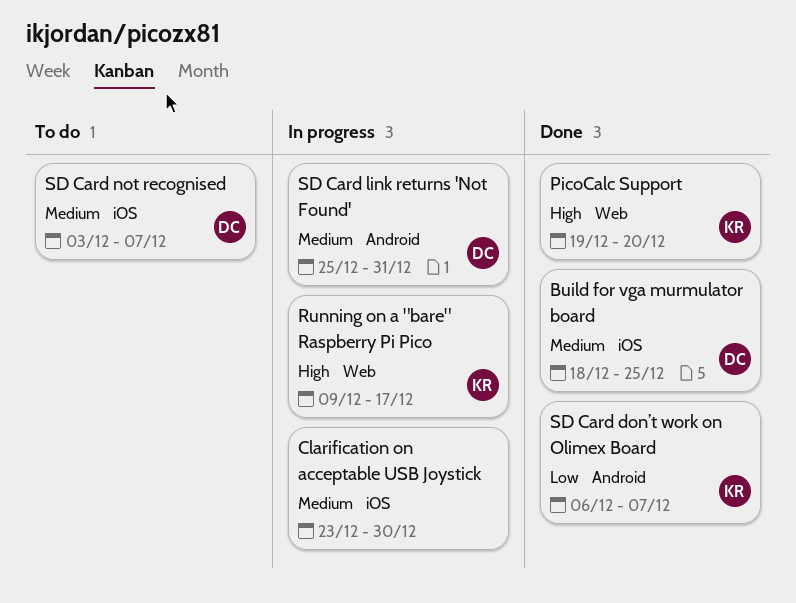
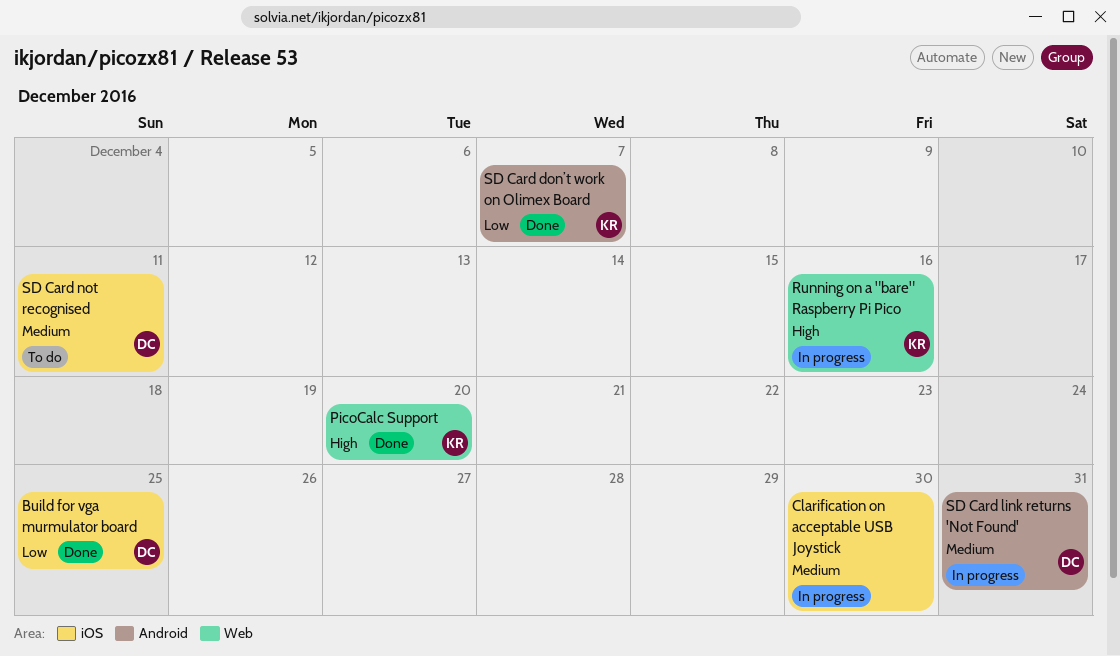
Build for vga murmulator board, priority: Medium -> Low
Running on a "bare" Raspberry Pi Pico, due: Dec 17 -> Dec 16
SD Card not recognised, due: Dec 7 -> Dec 11

